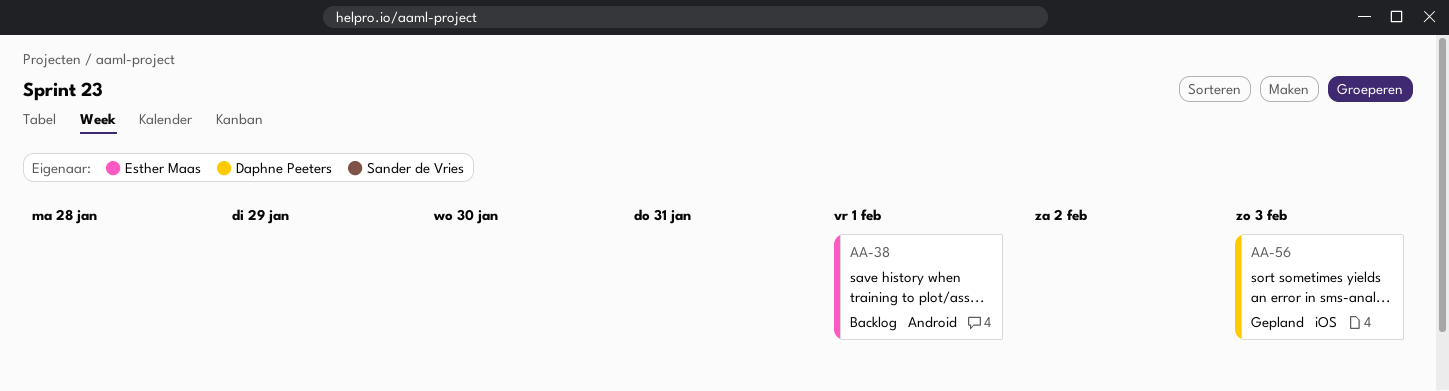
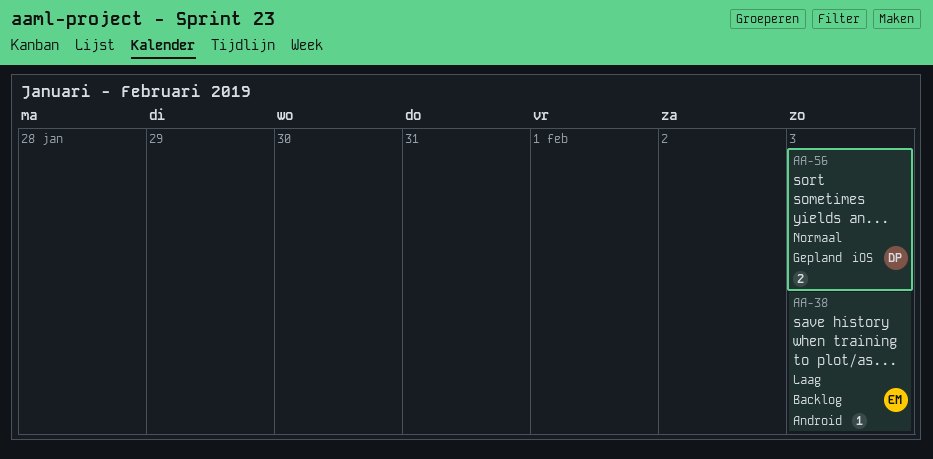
AA-38, due: Feb 1 -> Feb 3

